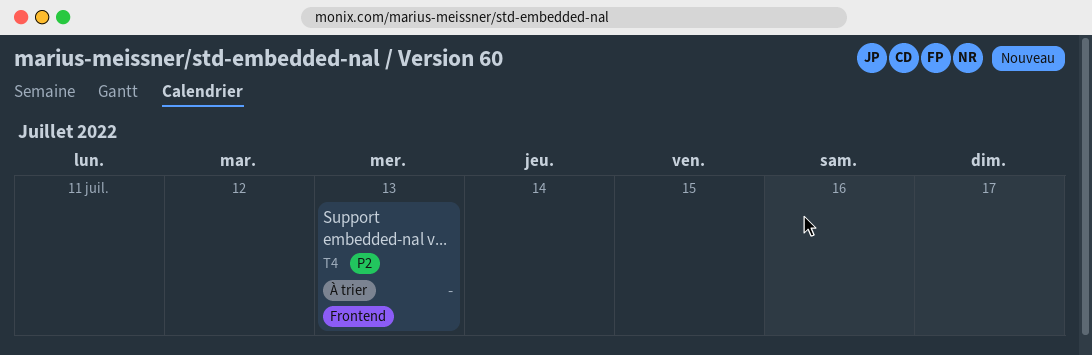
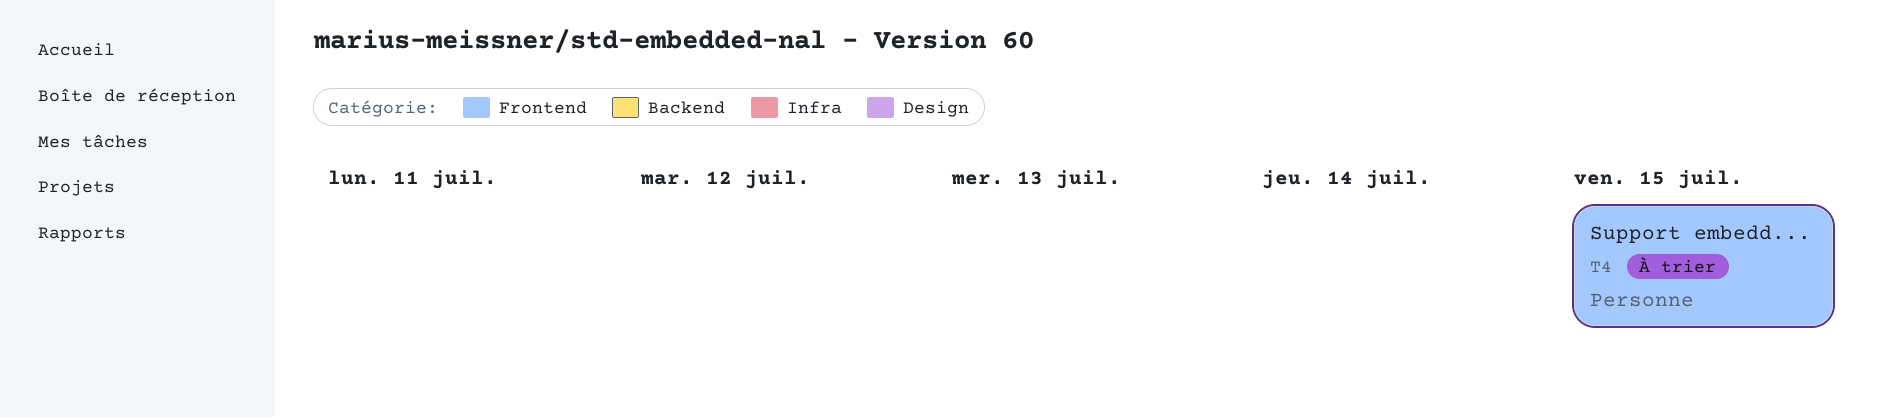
T4, due: Jul 13 -> Jul 15

